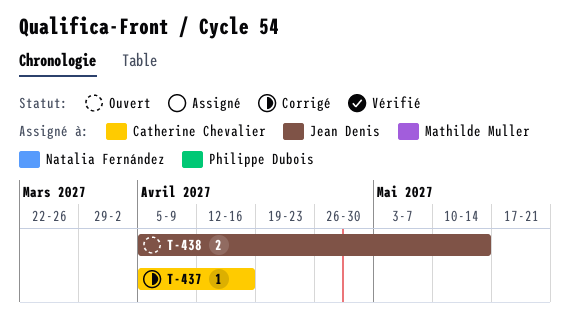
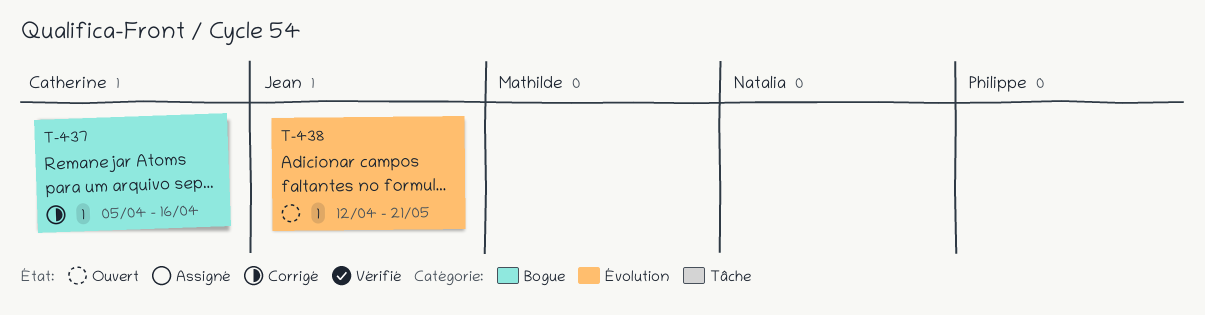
T-438, estimate: 2 -> 1
T-438, start: Apr 5 -> Apr 12
T-438, due: May 14 -> May 21

